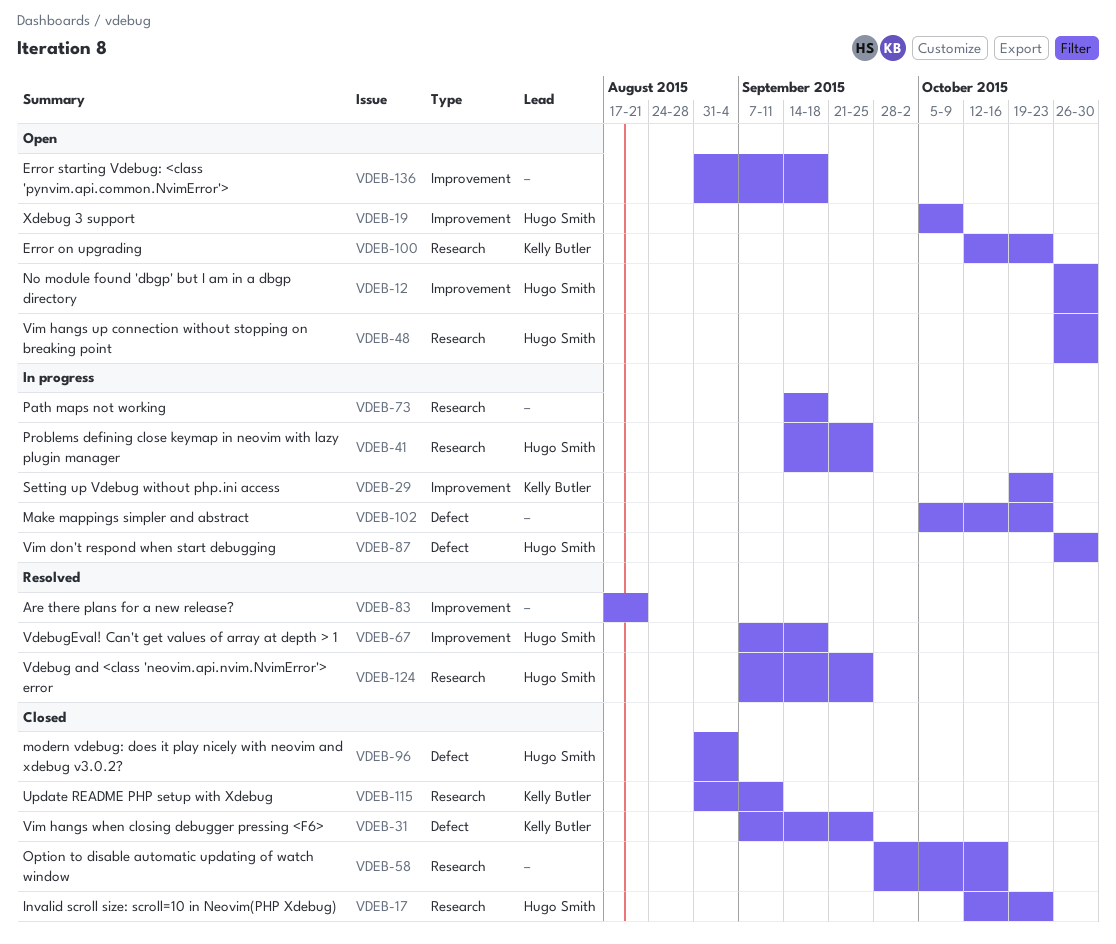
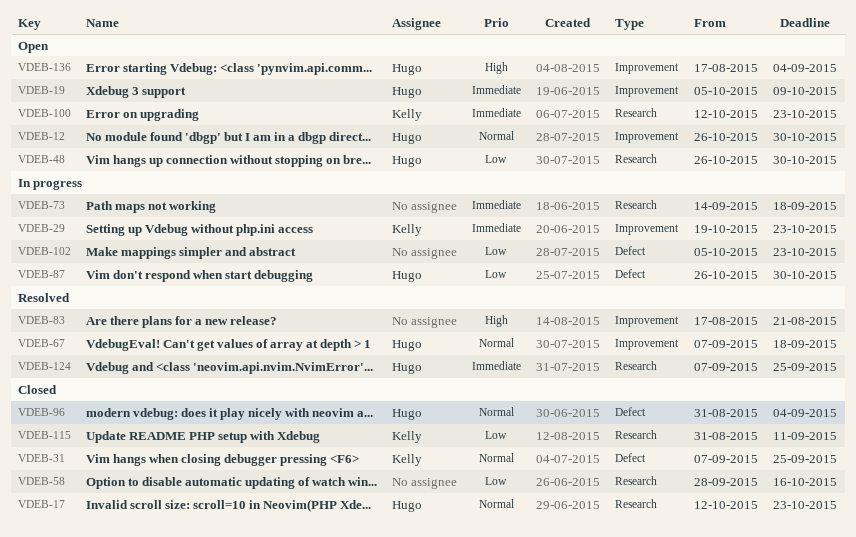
VDEB-41: present -> none
VDEB-136, owner: none -> Hugo Smith
VDEB-136, start: Aug 31 -> Aug 17
VDEB-136, due: Sep 18 -> Sep 4

